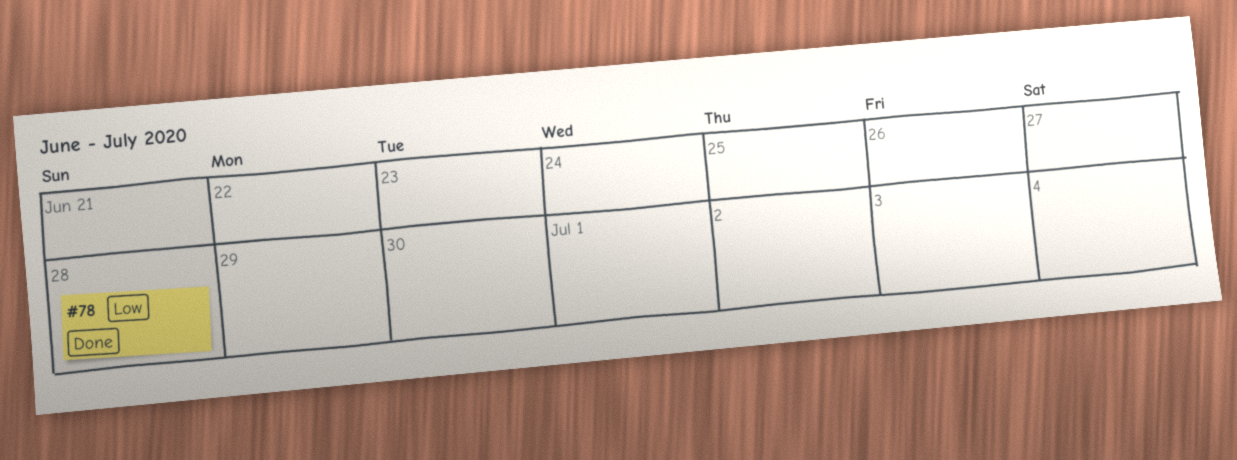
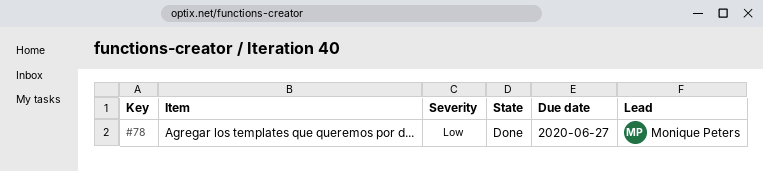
#78, due: Jun 28 -> Jun 27

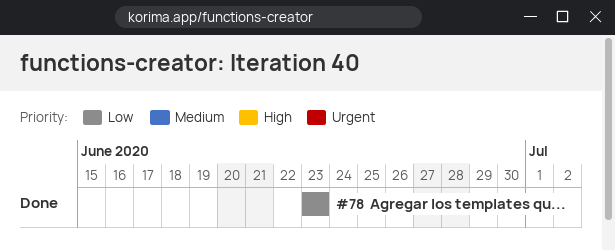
#78, due: Jun 27 -> Jun 23

